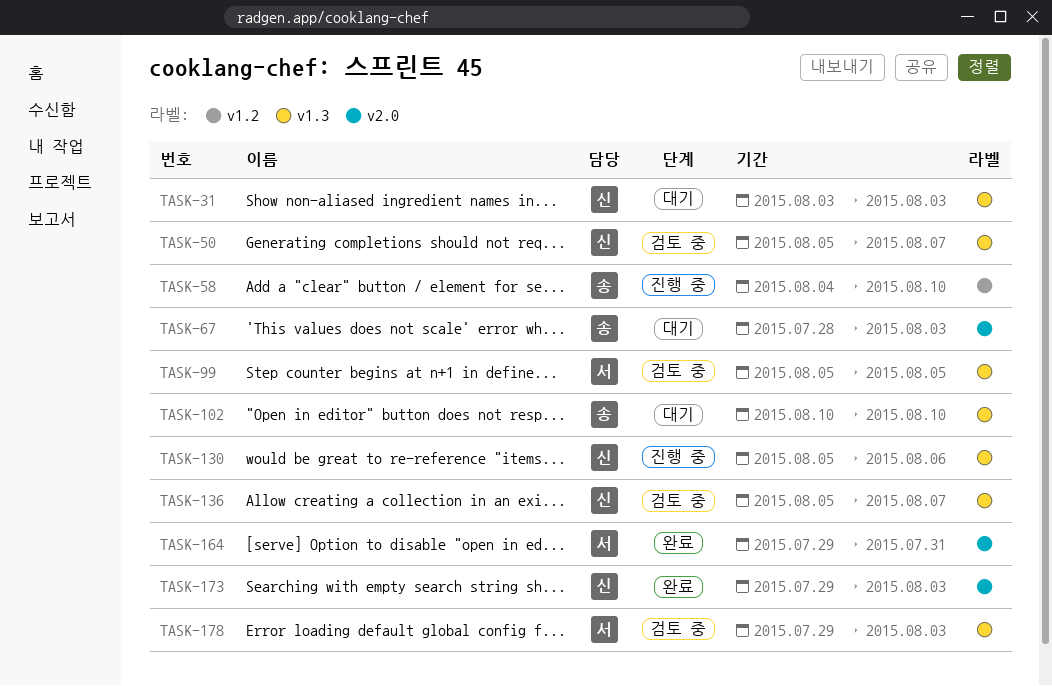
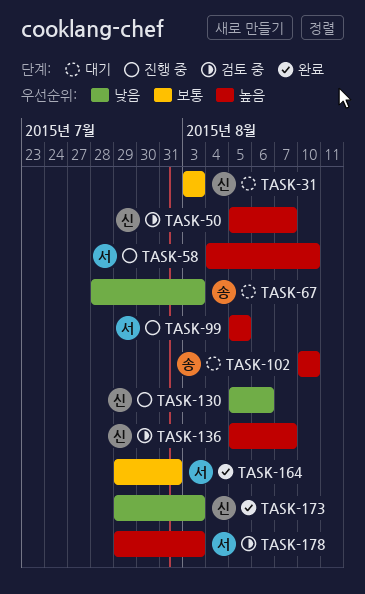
TASK-58, owner: 송 -> 서
TASK-99, status: 검토 중 -> 진행 중

